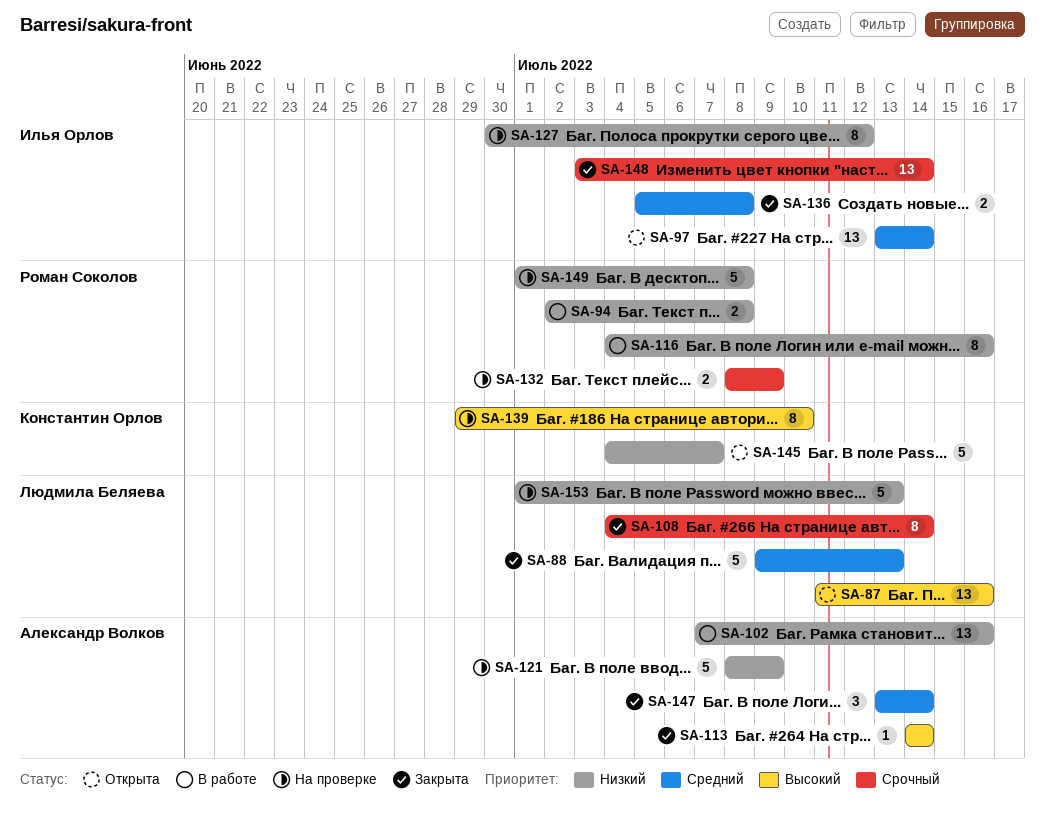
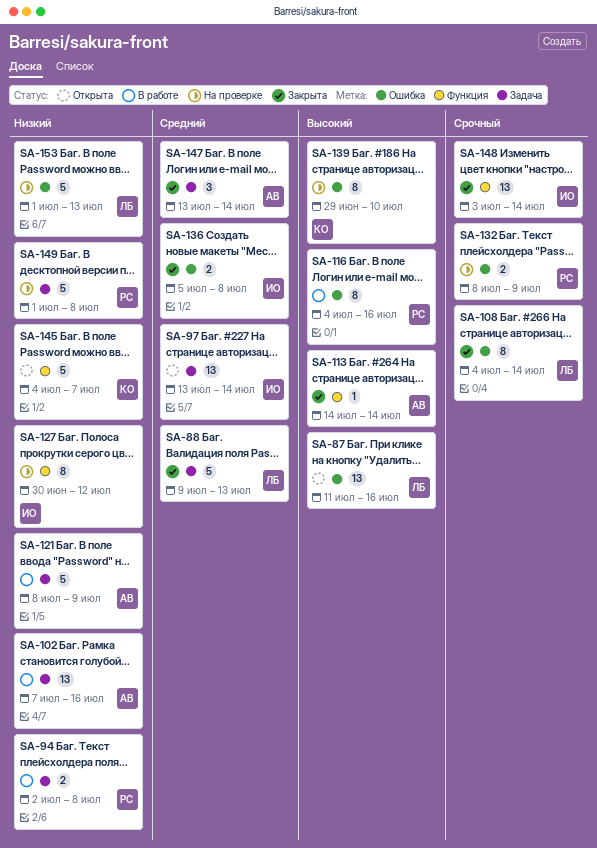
SA-116, priority: Низкий -> Высокий
SA-121, status: На проверке -> В работе

